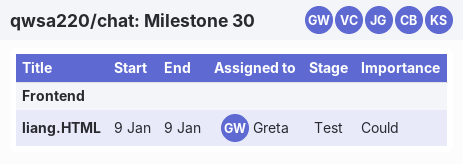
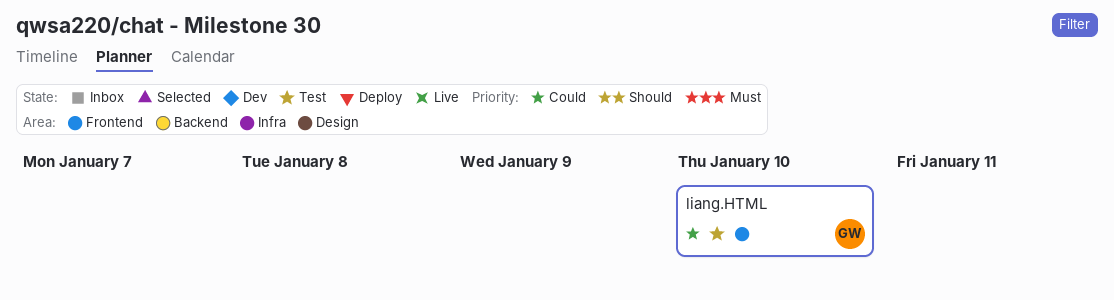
liang.HTML, due: Jan 9 -> Jan 10

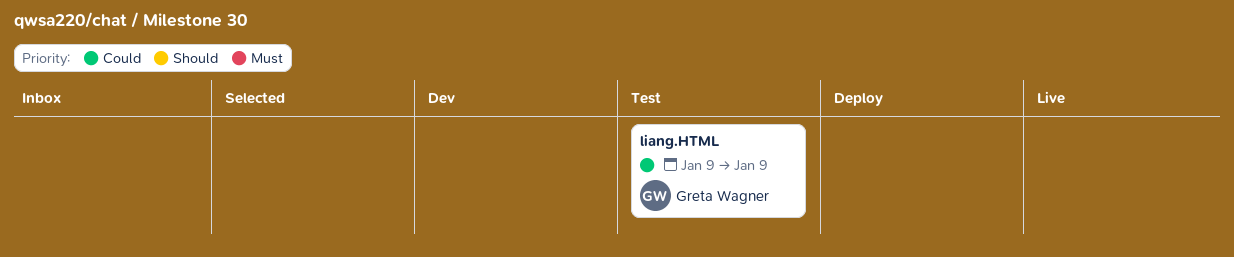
liang.HTML, due: Jan 10 -> Jan 9

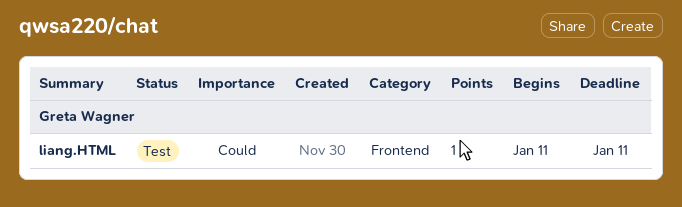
liang.HTML, start: Jan 9 -> Jan 11
liang.HTML, due: Jan 9 -> Jan 11

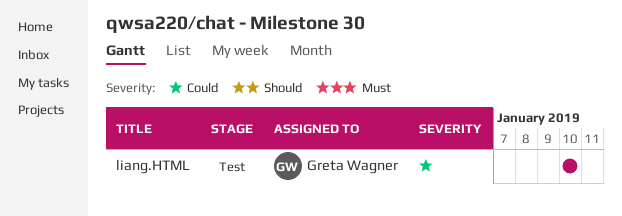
liang.HTML, start: Jan 11 -> Jan 10
liang.HTML, due: Jan 11 -> Jan 10

